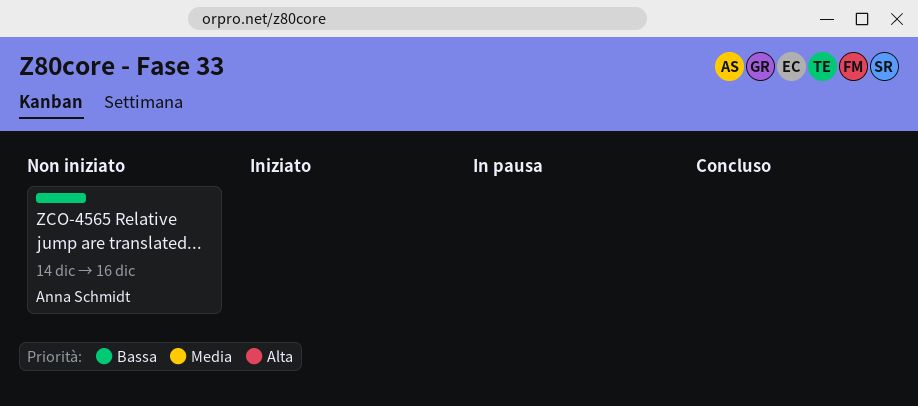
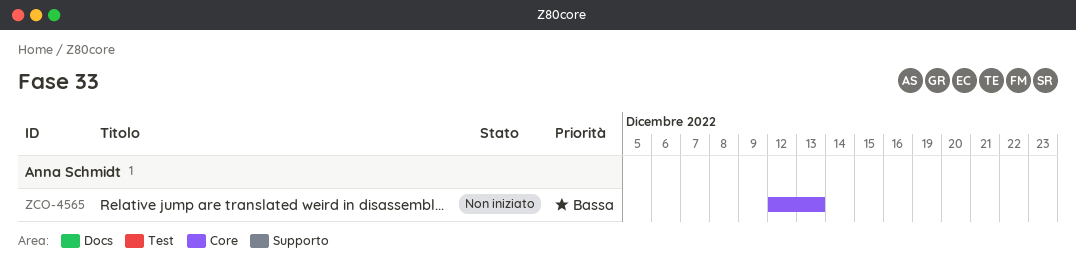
ZCO-4565, start: Dec 14 -> Dec 12
ZCO-4565, due: Dec 16 -> Dec 13

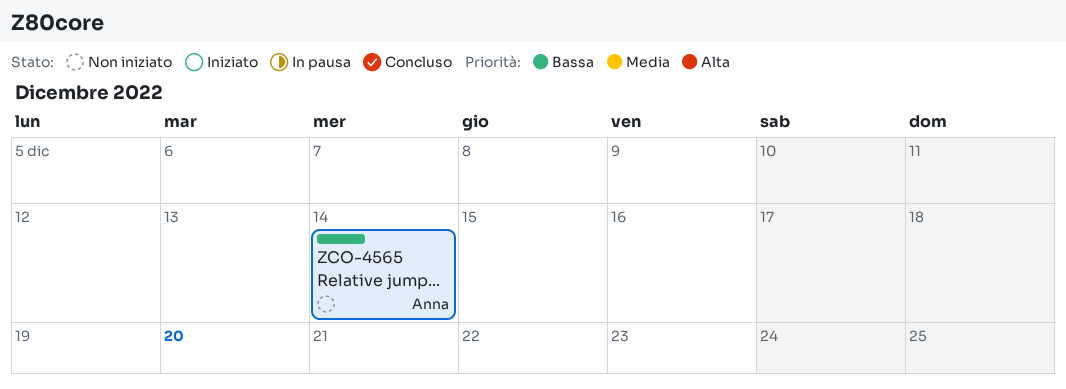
ZCO-4565, due: Dec 13 -> Dec 14

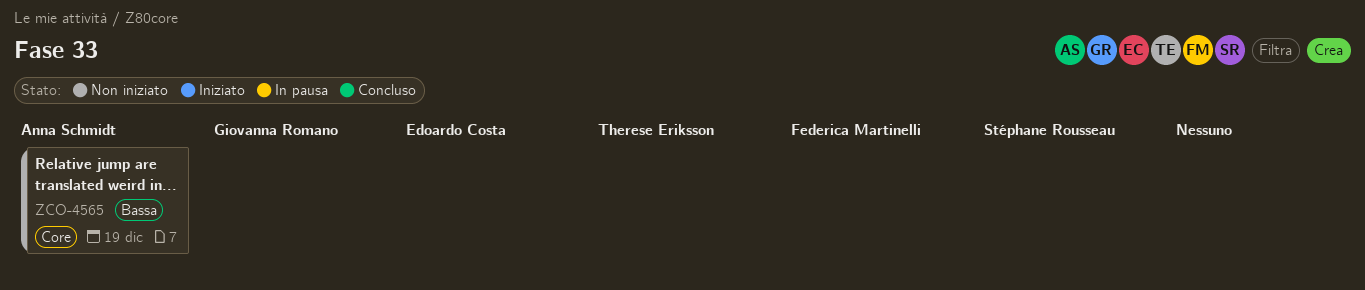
ZCO-4565, due: Dec 14 -> Dec 19

